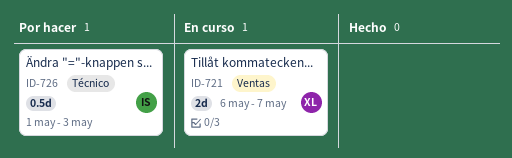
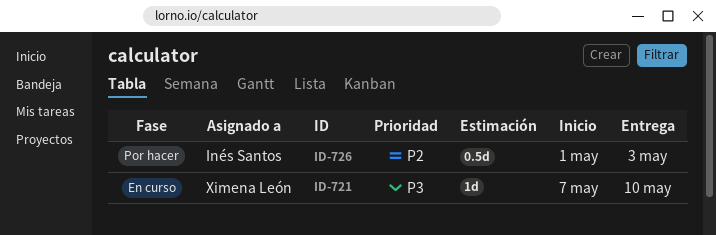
ID-721, estimate: 2d -> 1d
ID-721, start: May 6 -> May 7
ID-721, due: May 7 -> May 10

